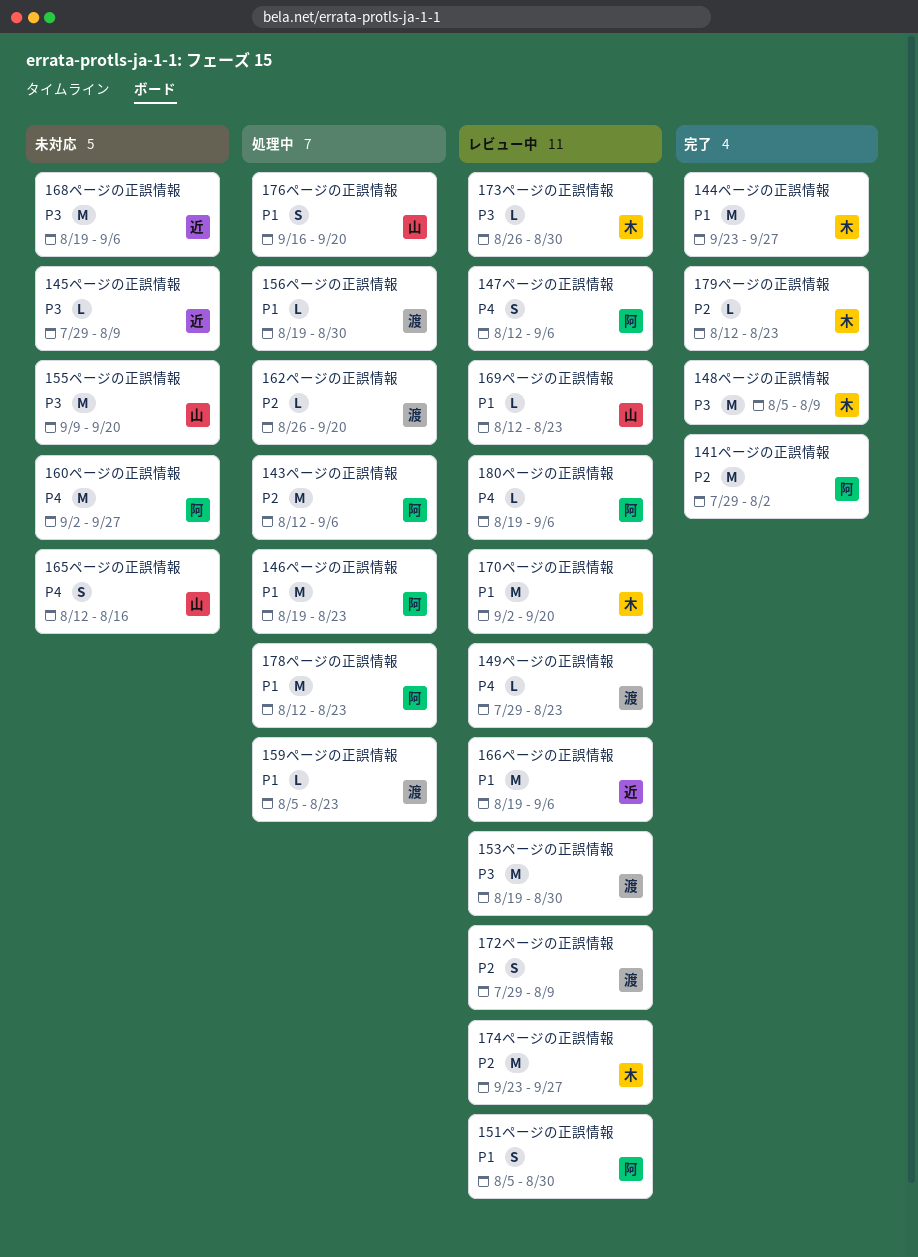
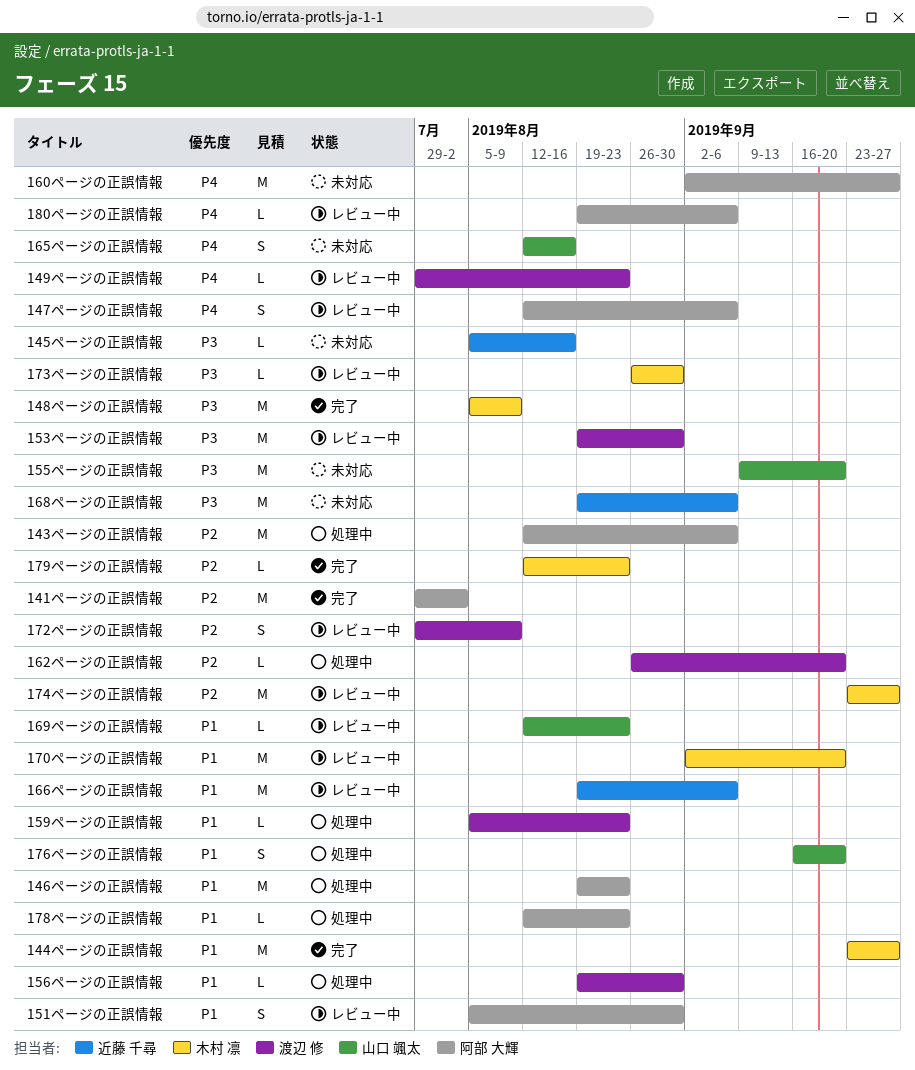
145ページの正誤情報, start: Jul 29 -> Aug 5
145ページの正誤情報, due: Aug 9 -> Aug 16
178ページの正誤情報, estimate: M -> L

